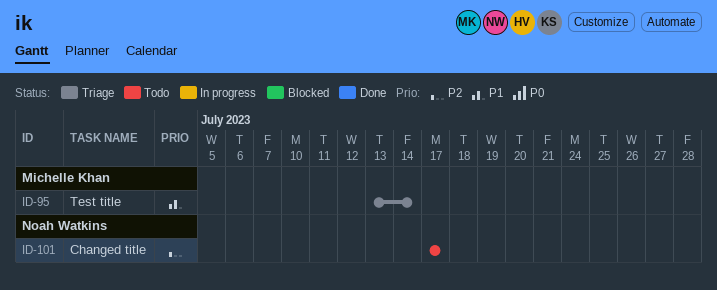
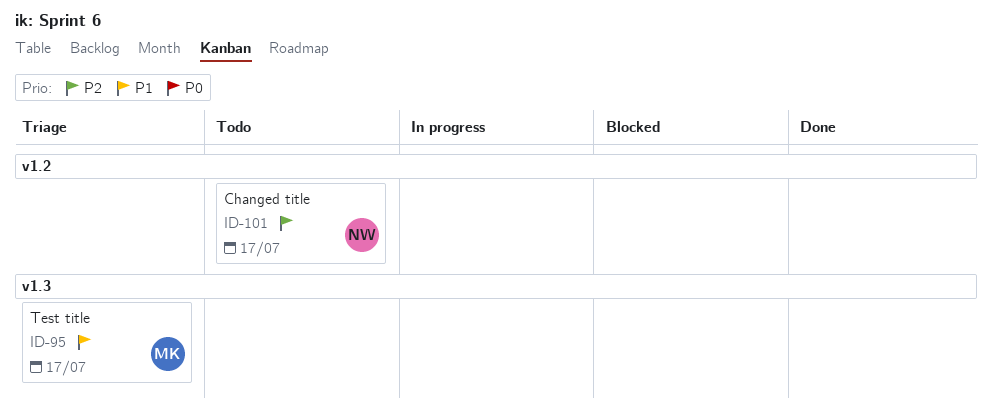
ID-95, due: Jul 14 -> Jul 17

